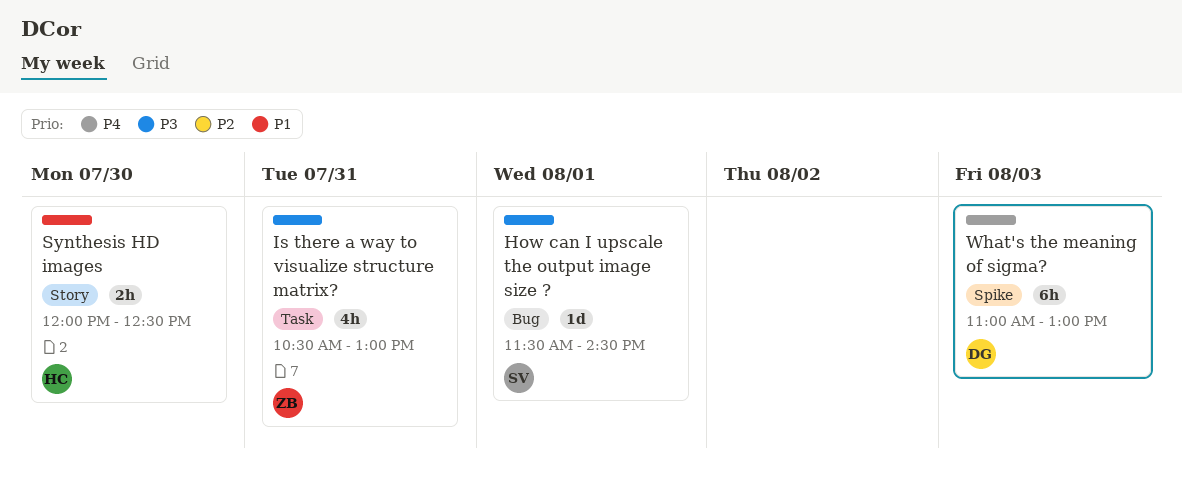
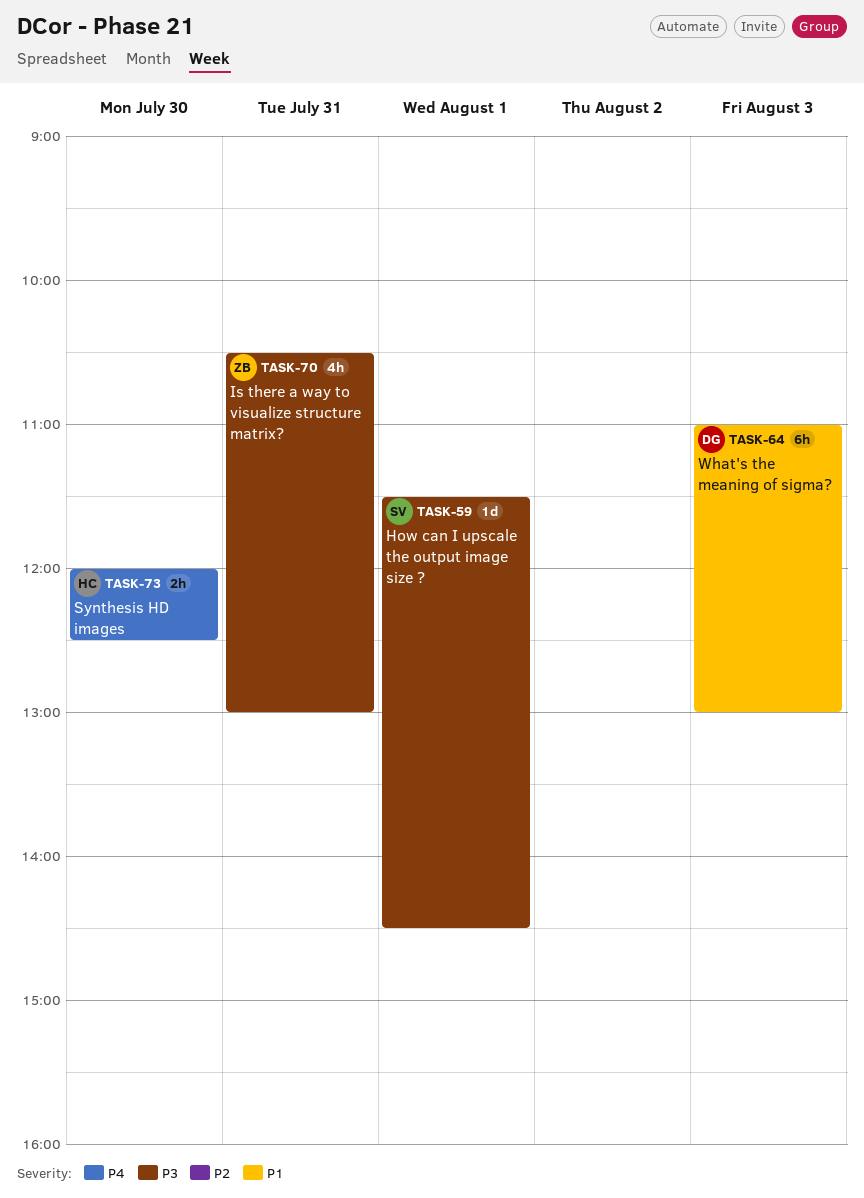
Synthesis HD images, priority: P1 -> P4
What's the meaning of sigma?, priority: P4 -> P1

